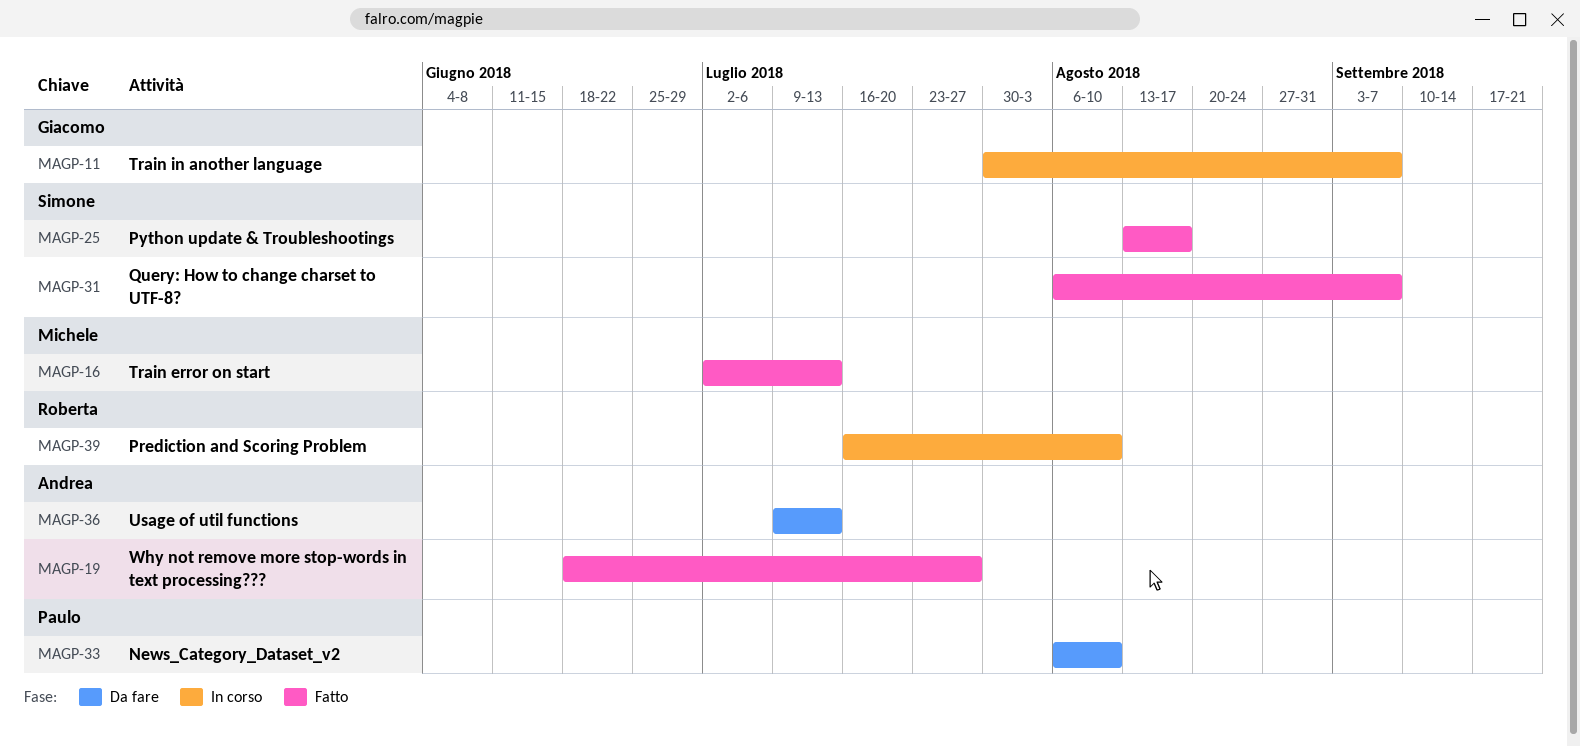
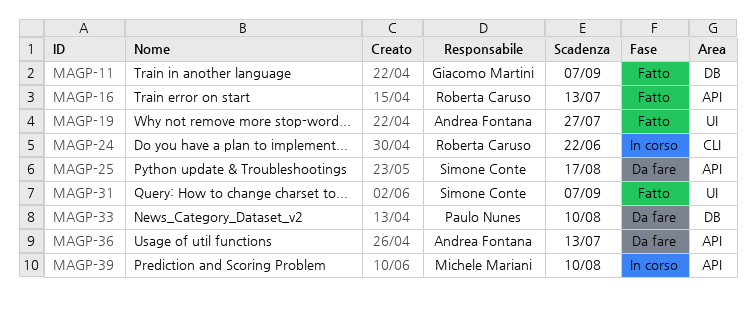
MAGP-11, status: In corso -> Fatto
MAGP-16, owner: Michele Mariani -> Roberta Caruso
MAGP-24: none -> present
MAGP-25, status: Fatto -> Da fare
MAGP-39, owner: Roberta Caruso -> Michele Mariani

